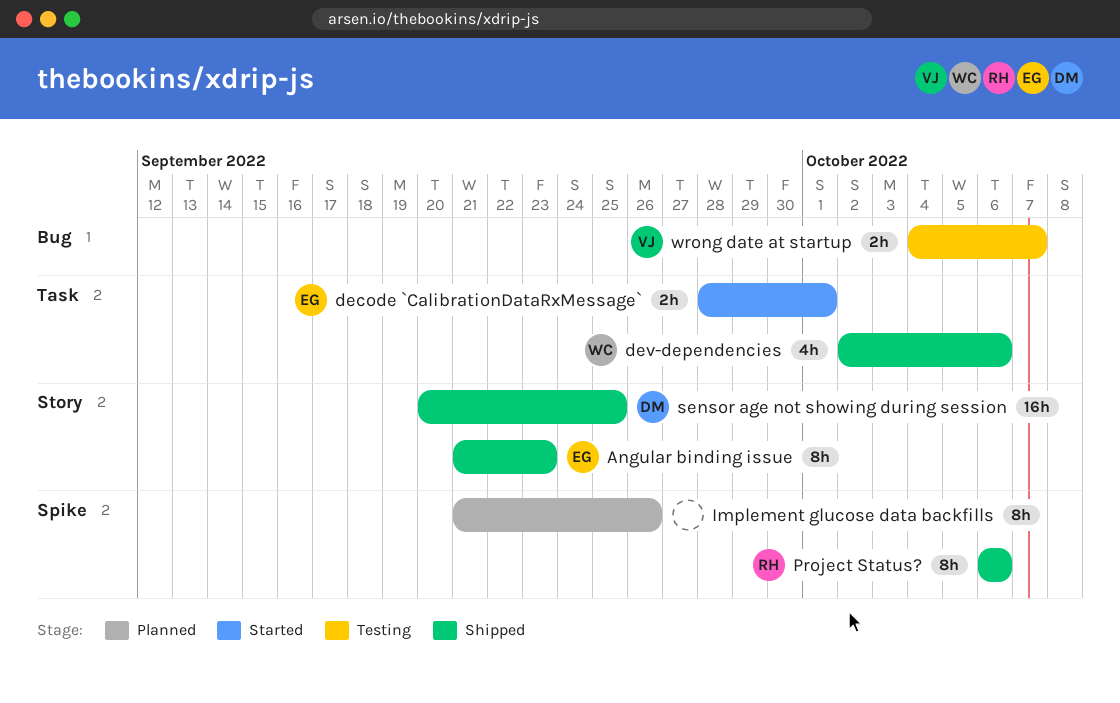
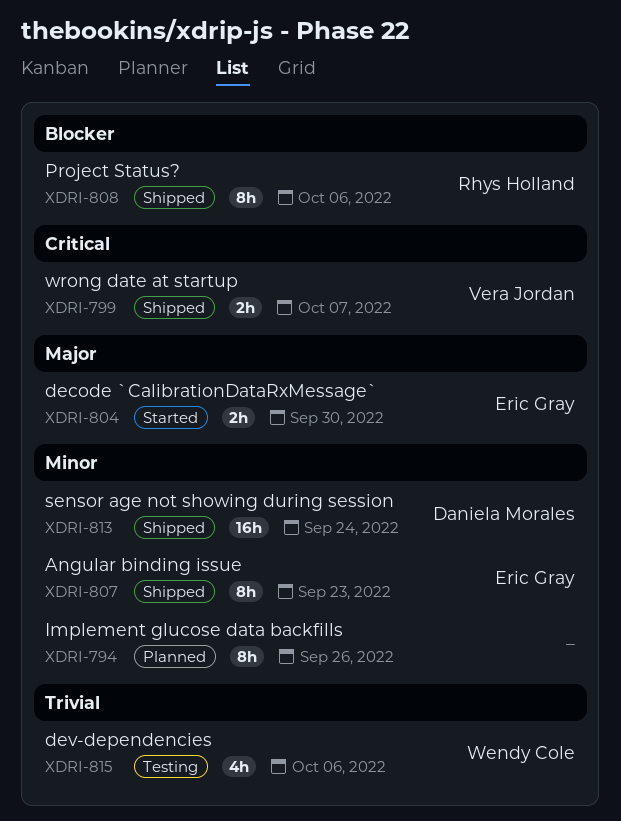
decode `CalibrationDataRxMessage`, due: Oct 1 -> Sep 30
dev-dependencies, status: Shipped -> Testing
sensor age not showing during session, due: Sep 25 -> Sep 24
wrong date at startup, status: Testing -> Shipped

